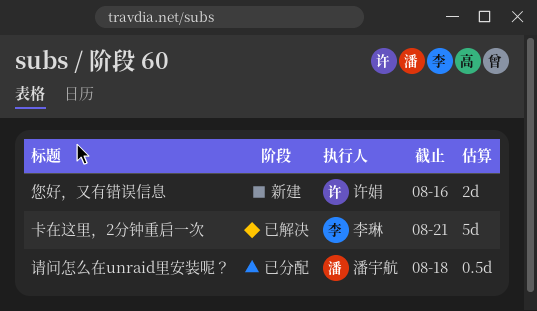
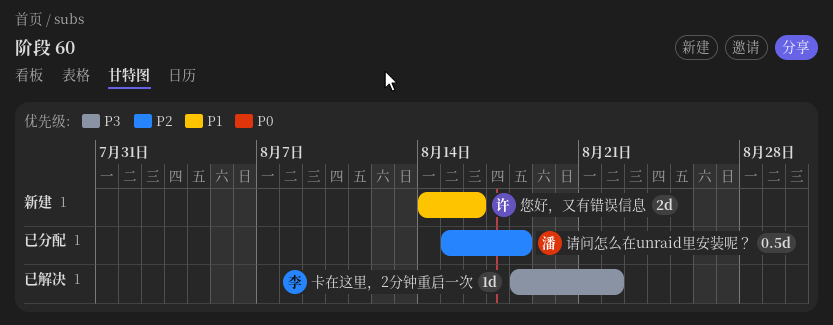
卡在这里，2分钟重启一次, estimate: 5d -> 1d
卡在这里，2分钟重启一次, due: Aug 21 -> Aug 22

